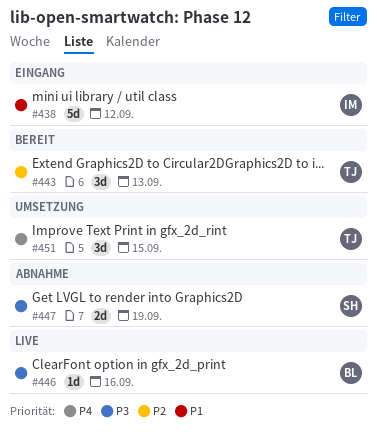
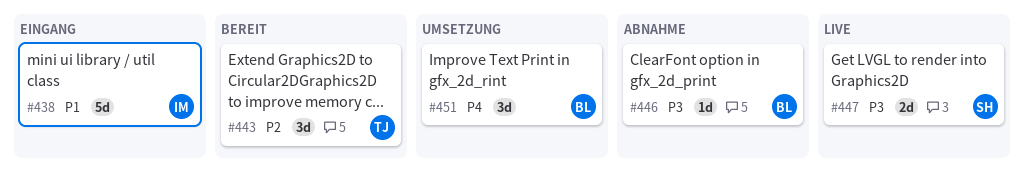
#446, status: Live -> Abnahme
#447, status: Abnahme -> Live
#451, owner: TJ -> BL

